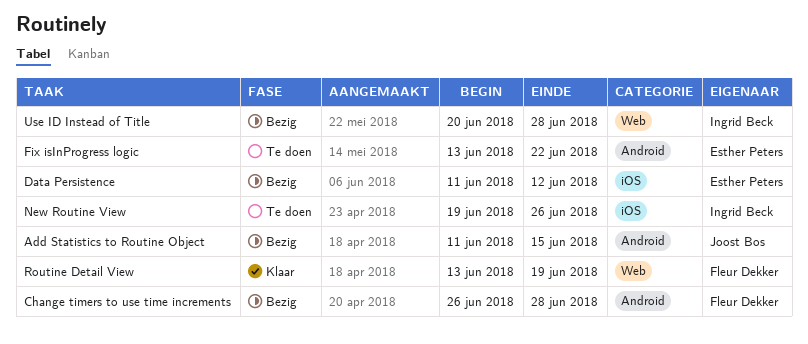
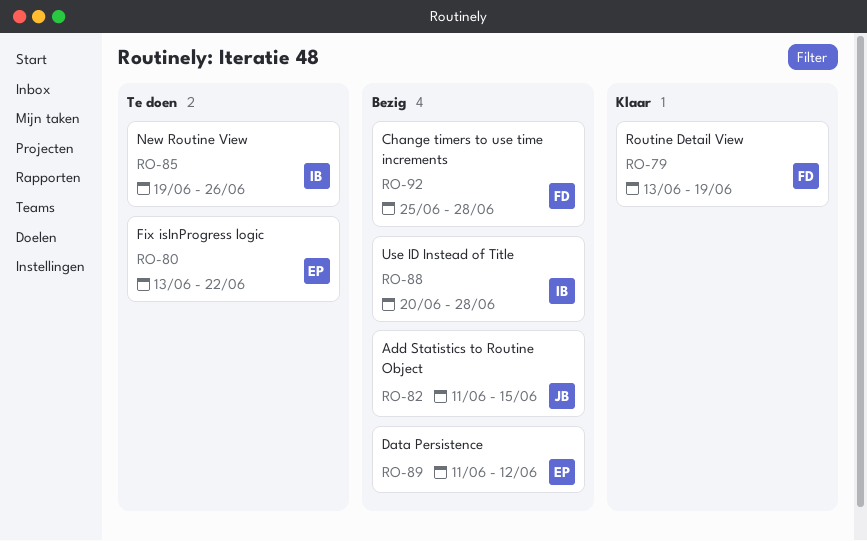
Change timers to use time increments, start: Jun 26 -> Jun 25

